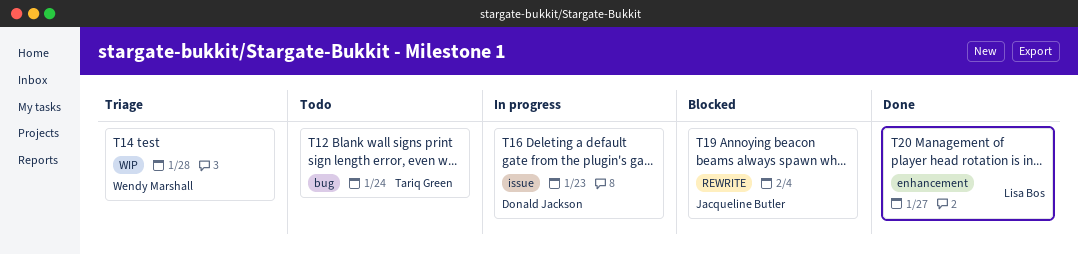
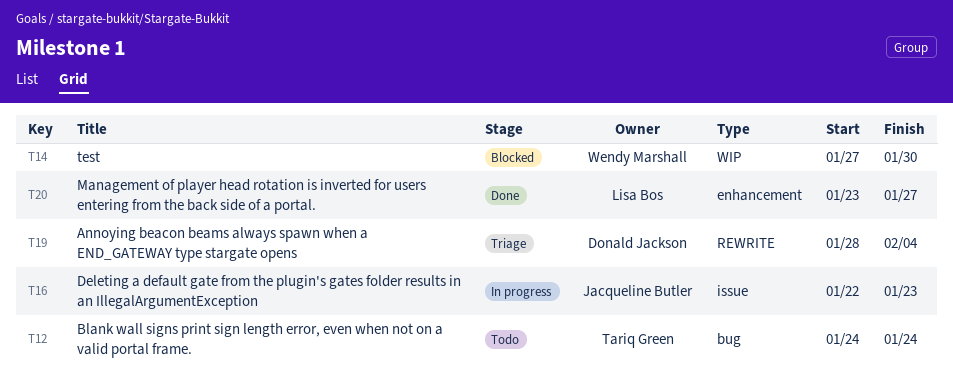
T14, status: Triage -> Blocked
T14, due: Jan 28 -> Jan 30
T16, owner: Donald Jackson -> Jacqueline Butler
T19, status: Blocked -> Triage
T19, owner: Jacqueline Butler -> Donald Jackson

